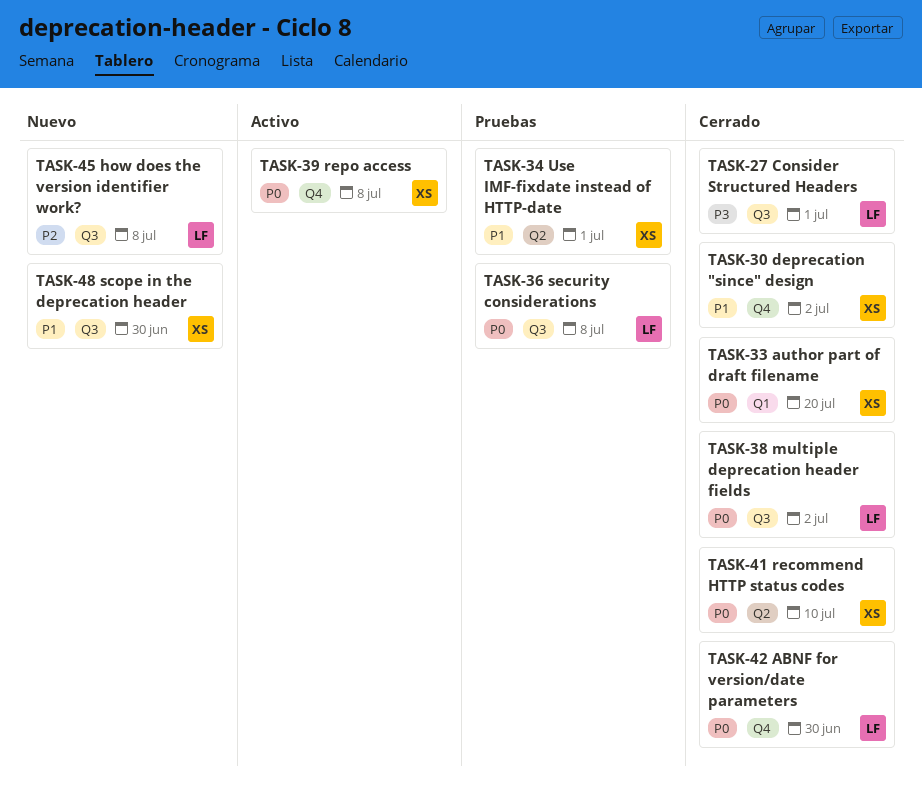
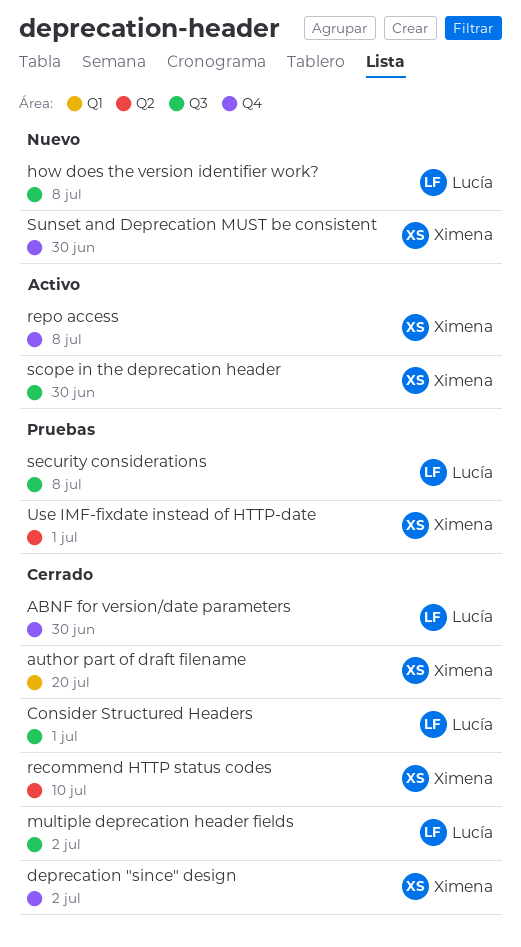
scope in the deprecation header, status: Nuevo -> Activo
Sunset and Deprecation MUST be consistent: none -> present

